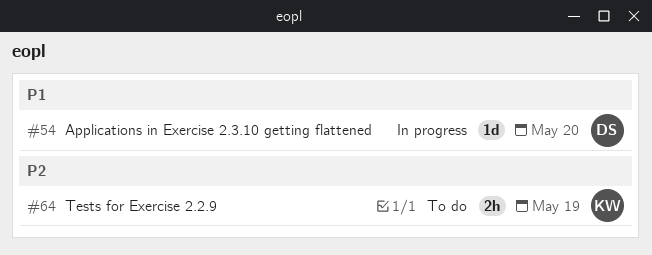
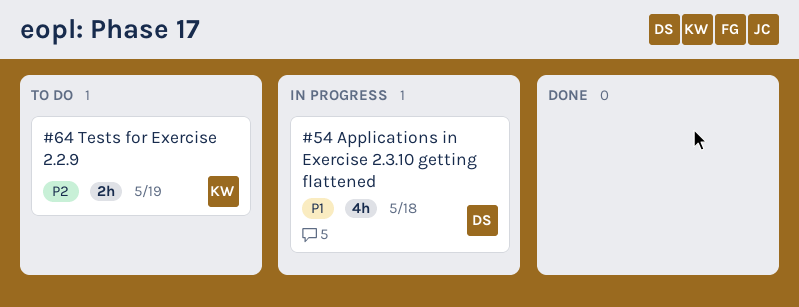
#54, estimate: 1d -> 4h
#54, due: May 20 -> May 18

